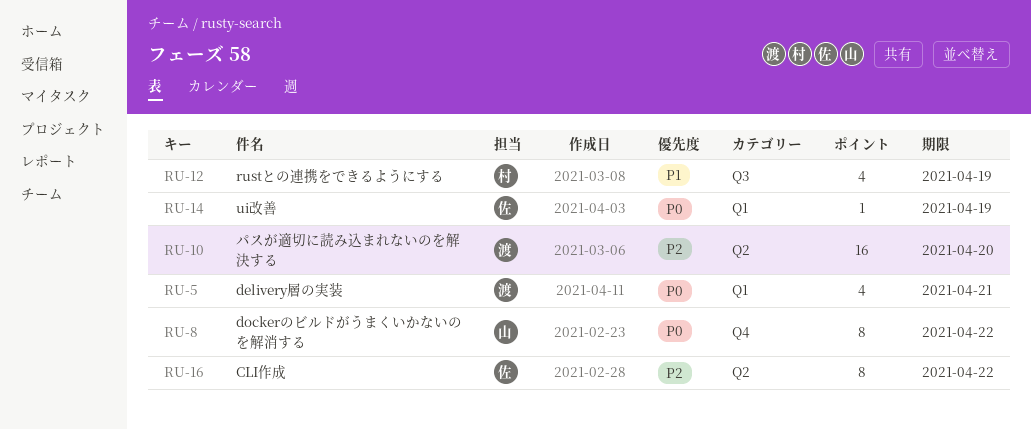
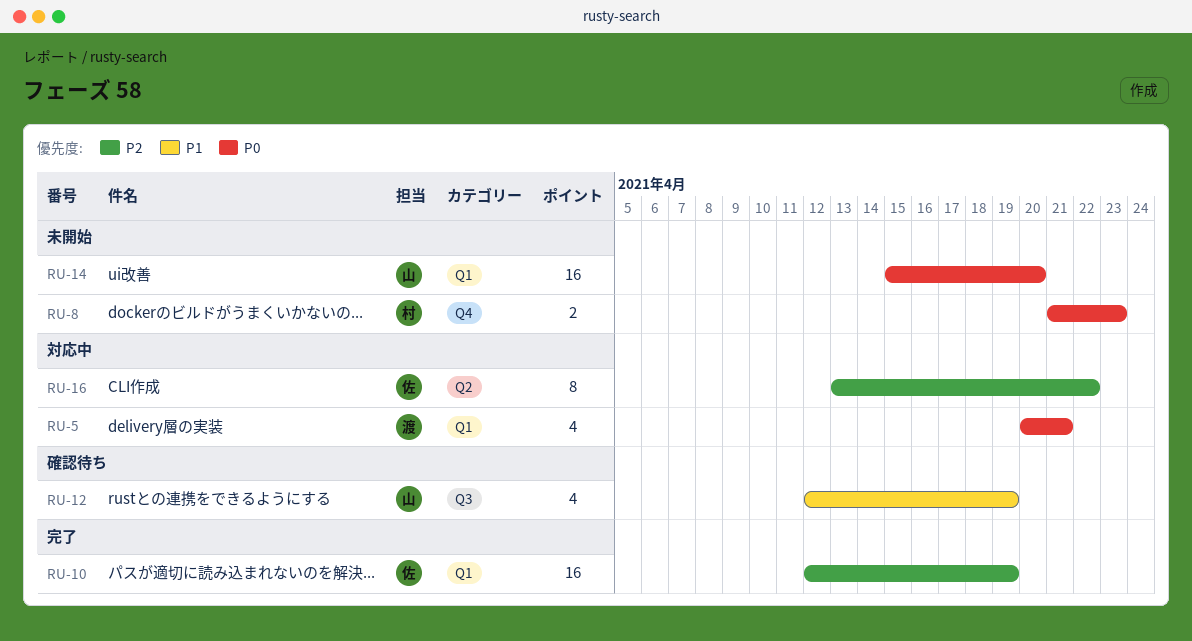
RU-8, owner: 山 -> 村
RU-8, estimate: 8 -> 2
RU-8, due: Apr 22 -> Apr 23
RU-10, owner: 渡 -> 佐
RU-10, label: Q2 -> Q1
RU-10, due: Apr 20 -> Apr 19
RU-12, owner: 村 -> 山
RU-14, owner: 佐 -> 山
RU-14, estimate: 1 -> 16
RU-14, due: Apr 19 -> Apr 20

